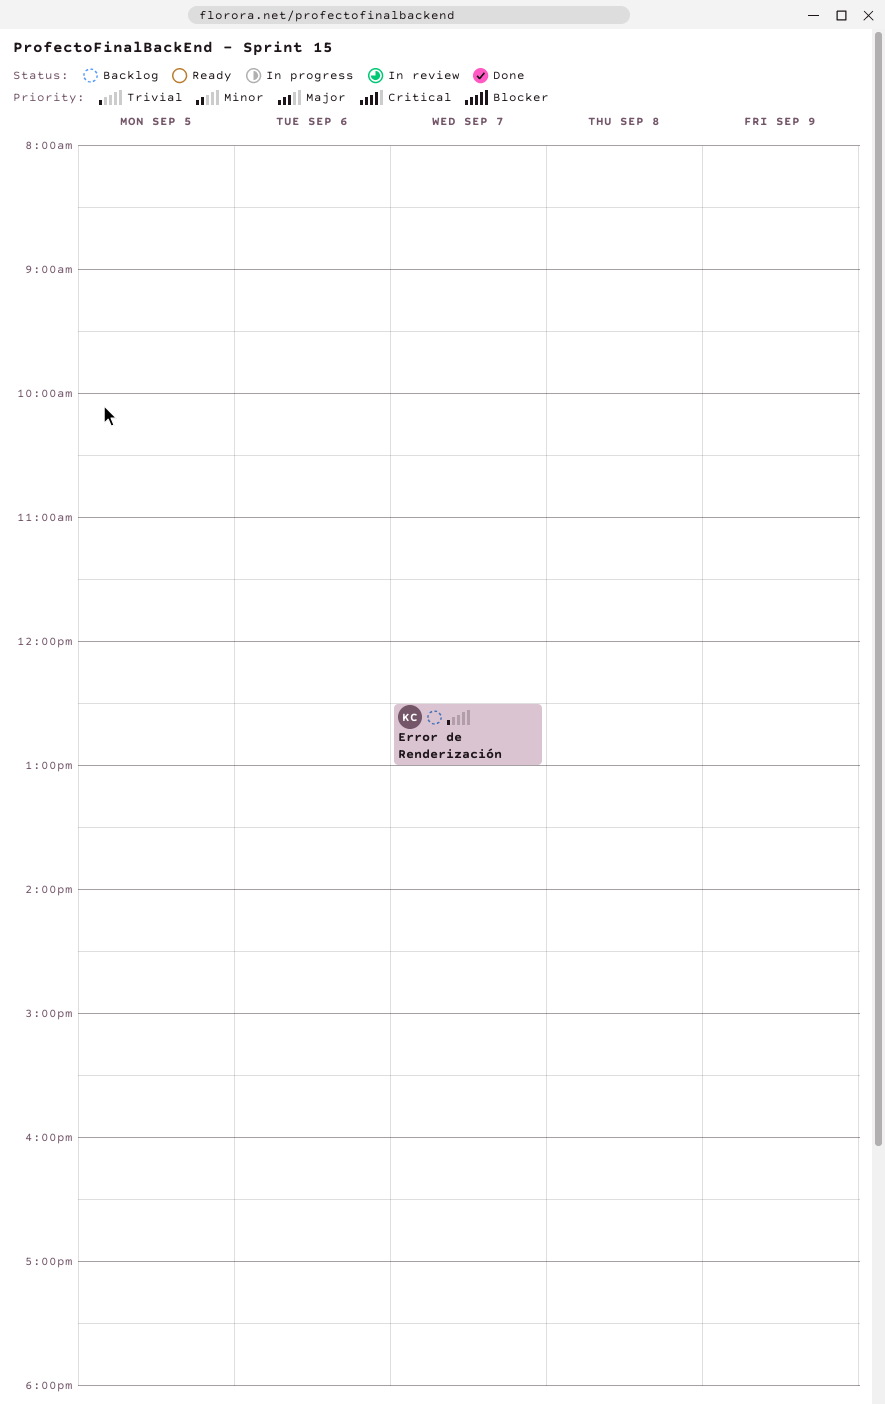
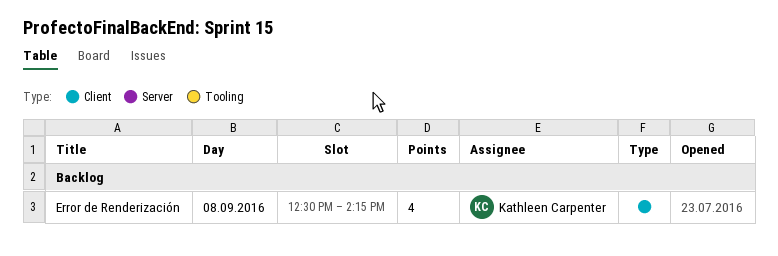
Error de Renderización, day: Sep 7 -> Sep 8
Error de Renderización, ends: 13:00 -> 14:15

